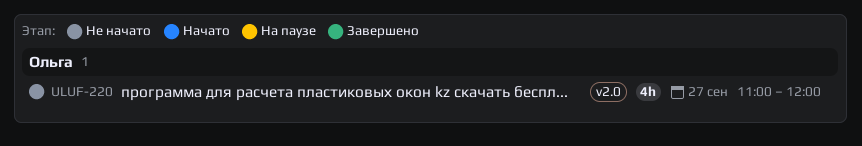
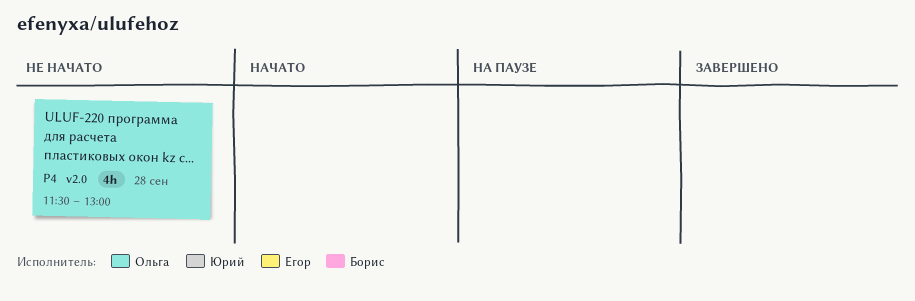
ULUF-220, day: Sep 27 -> Sep 28
ULUF-220, begins: 11:00 -> 11:30
ULUF-220, ends: 12:00 -> 13:00

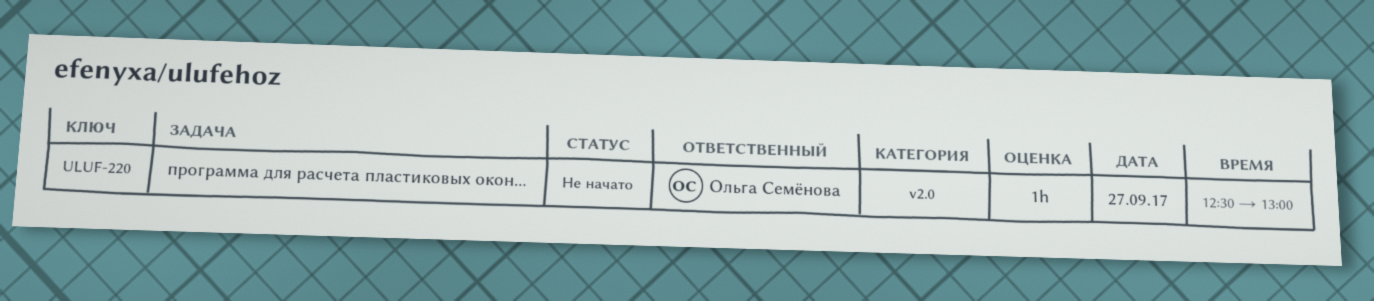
ULUF-220, estimate: 4h -> 1h
ULUF-220, day: Sep 28 -> Sep 27
ULUF-220, begins: 11:30 -> 12:30

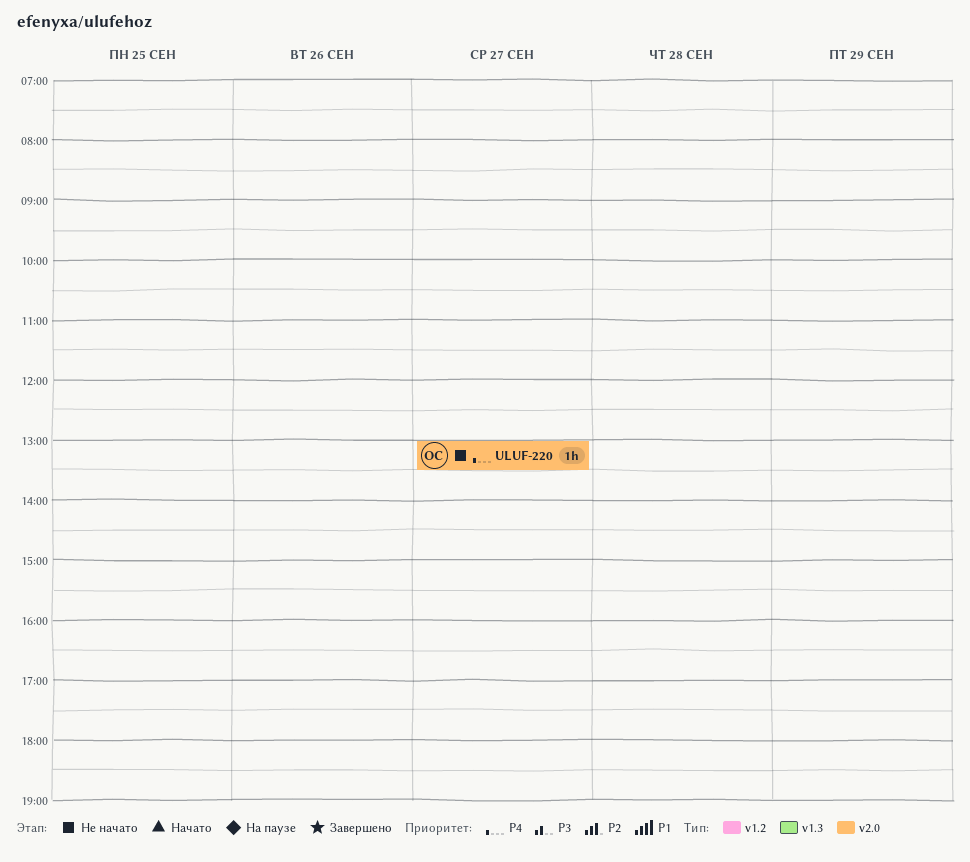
ULUF-220, begins: 12:30 -> 13:00
ULUF-220, ends: 13:00 -> 13:30

